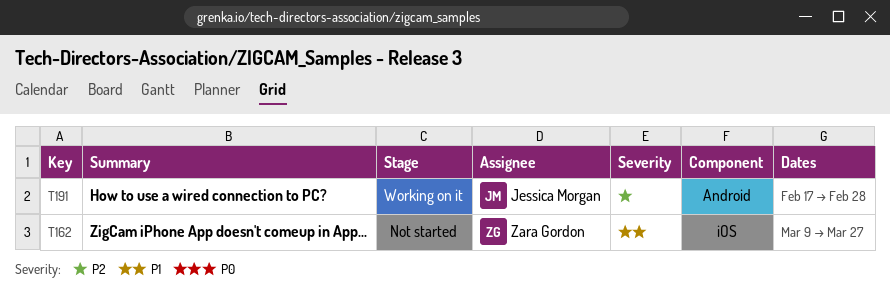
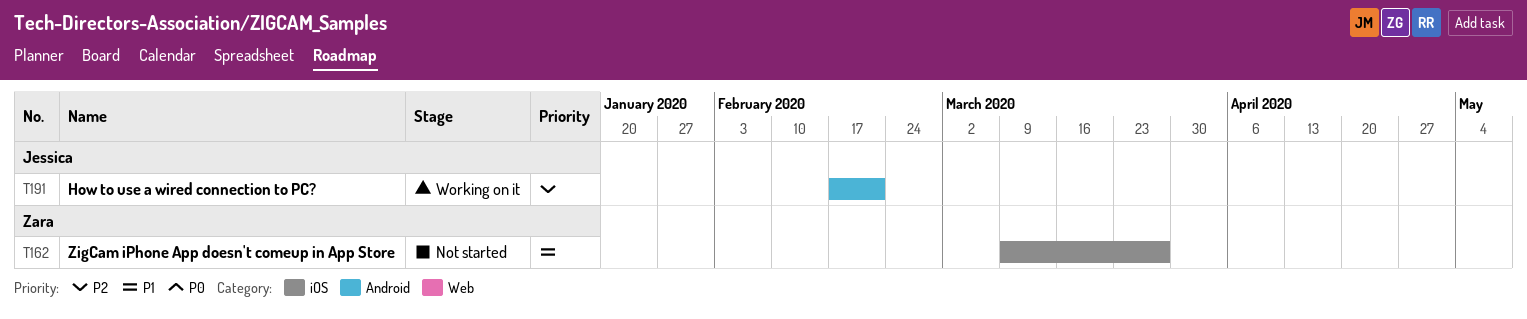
T191, due: Feb 28 -> Feb 21

